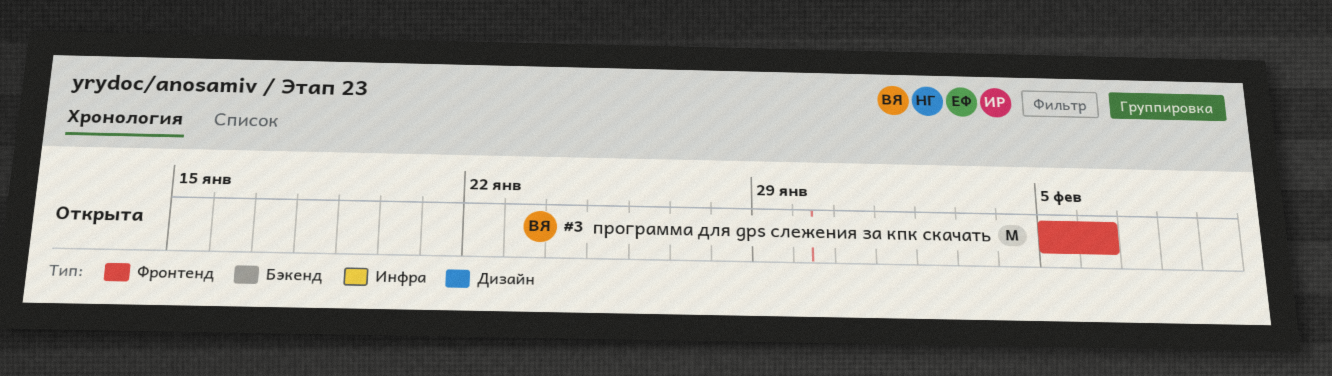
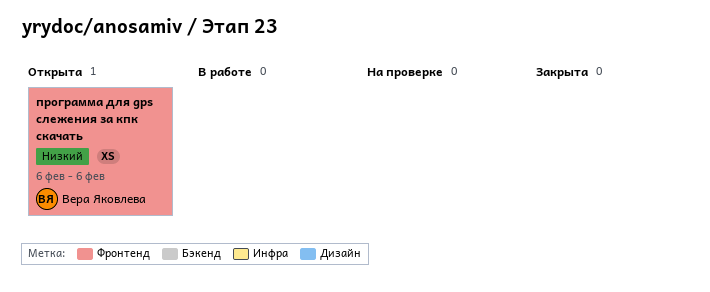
программа для gps слежения за кпк скачать, estimate: M -> XS
программа для gps слежения за кпк скачать, start: Feb 5 -> Feb 6

